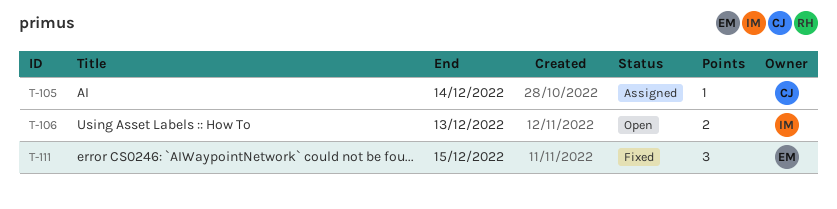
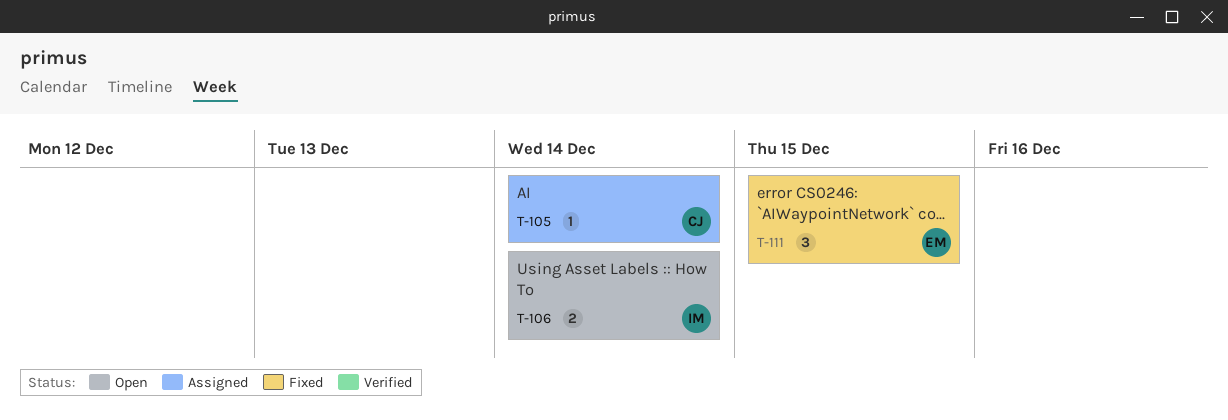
T-106, due: Dec 13 -> Dec 14

